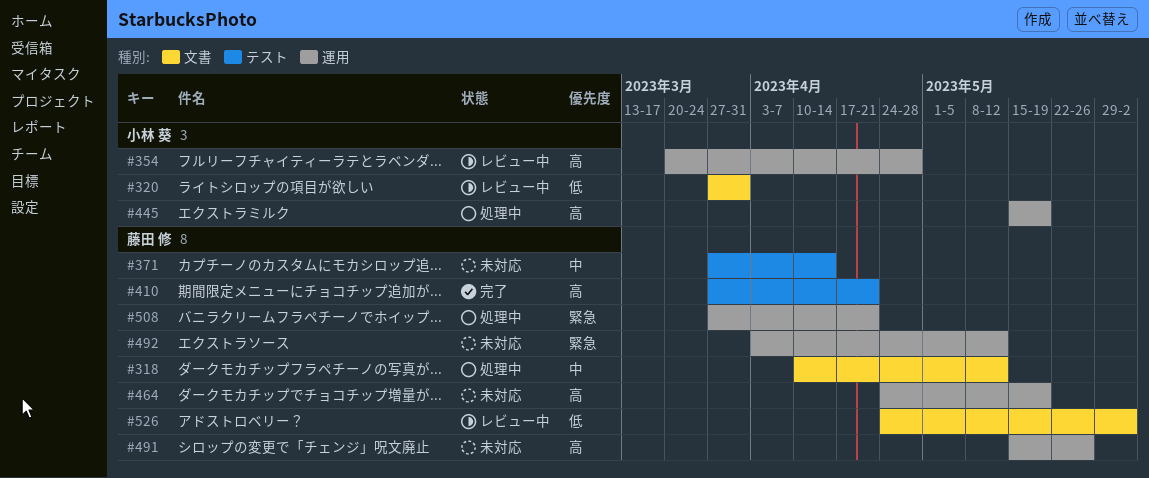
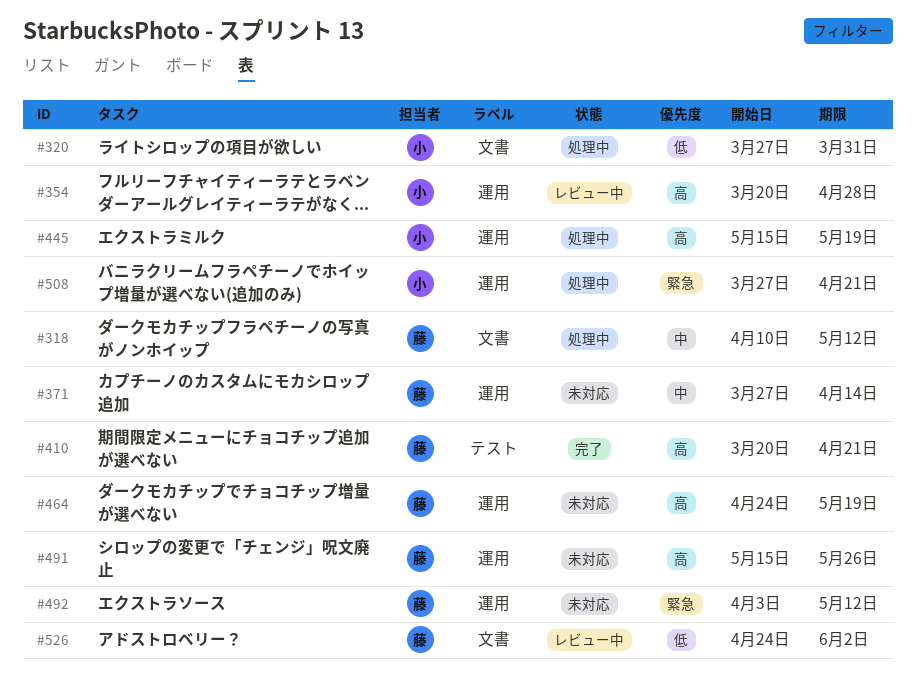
#320, status: レビュー中 -> 処理中
#371, label: テスト -> 運用
#410, start: Mar 27 -> Mar 20
#508, owner: 藤田 修 -> 小林 葵

